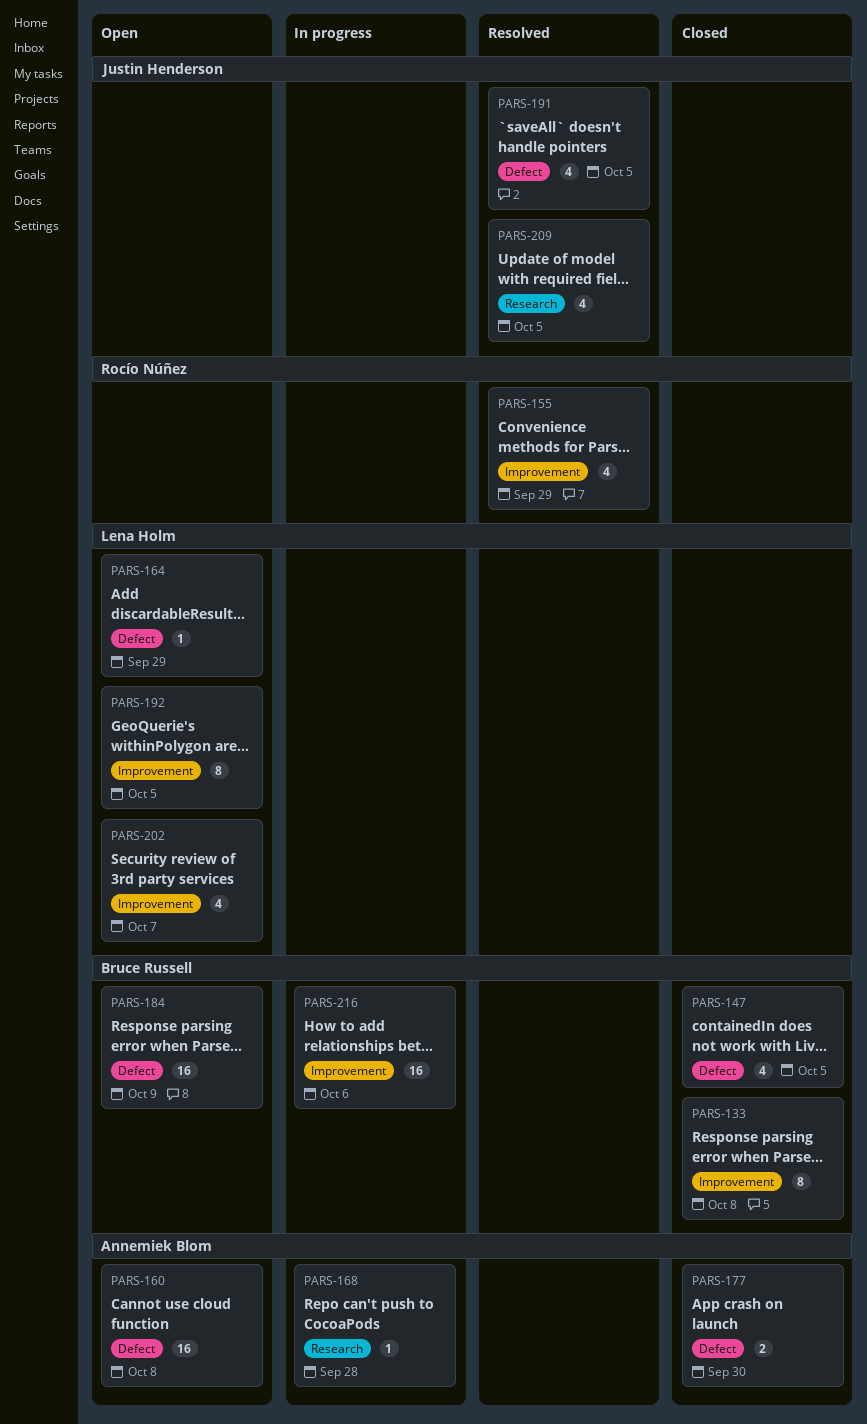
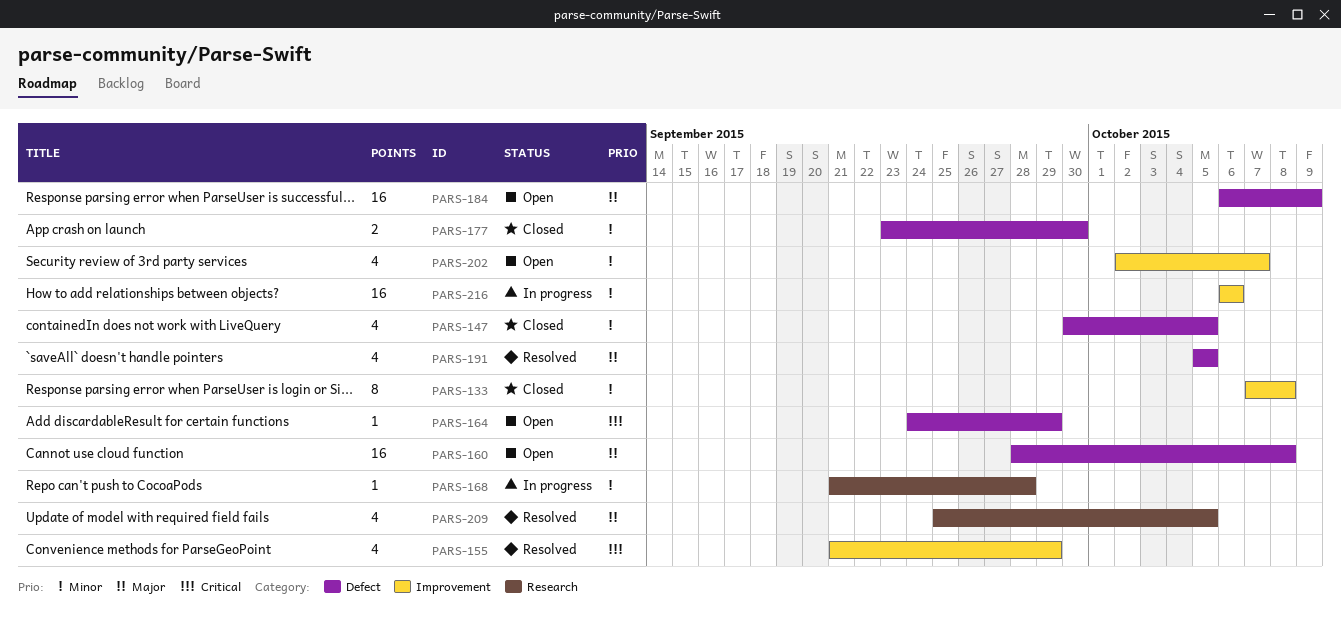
PARS-192: present -> none

